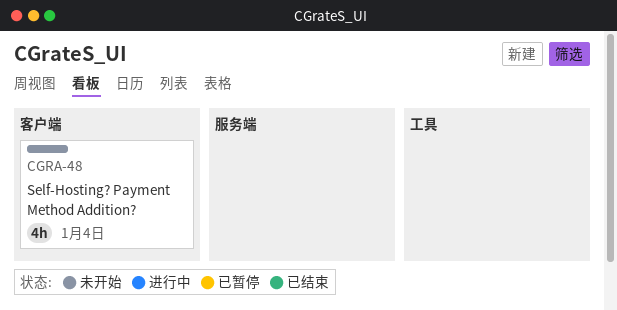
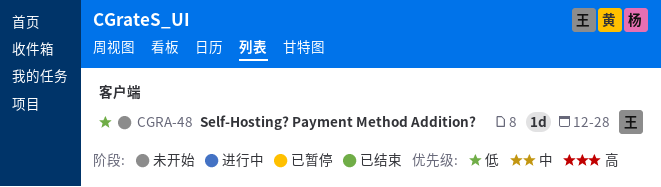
CGRA-48, estimate: 4h -> 1d
CGRA-48, due: Jan 4 -> Dec 28

